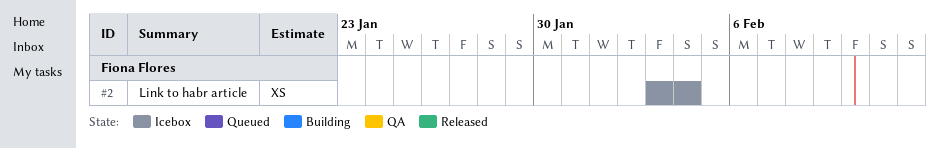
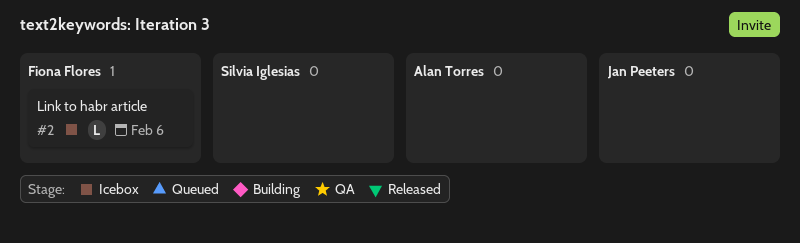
#2, estimate: XS -> L
#2, due: Feb 4 -> Feb 6

